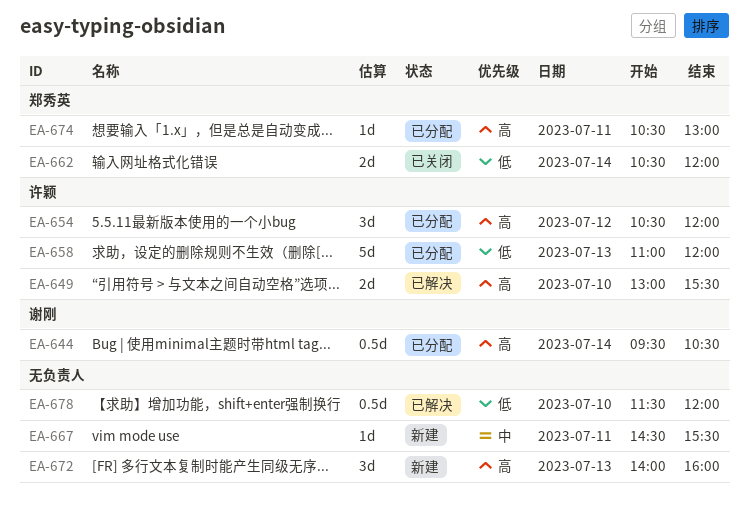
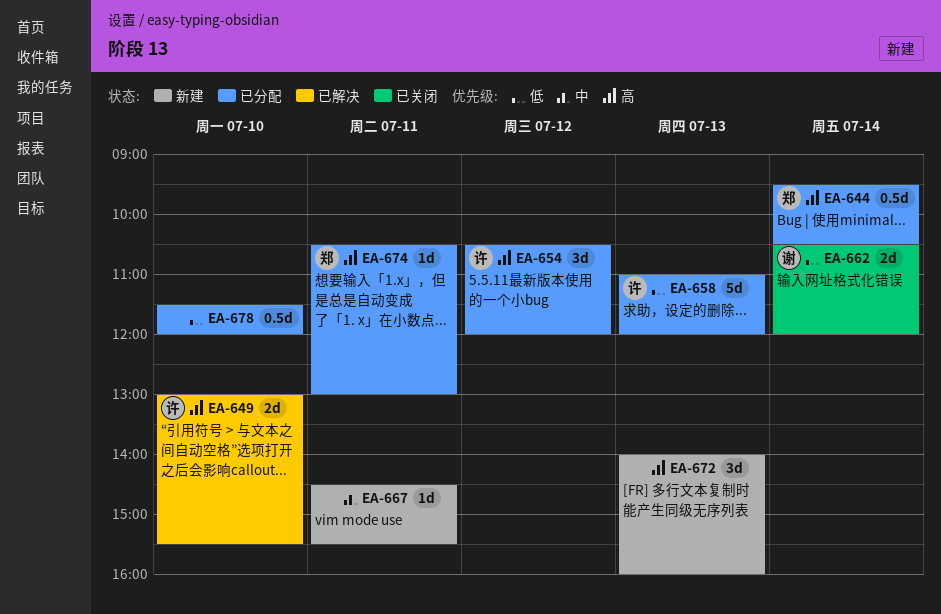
EA-644, owner: 谢刚 -> 郑秀英
EA-662, owner: 郑秀英 -> 谢刚
EA-678, status: 已解决 -> 已分配

